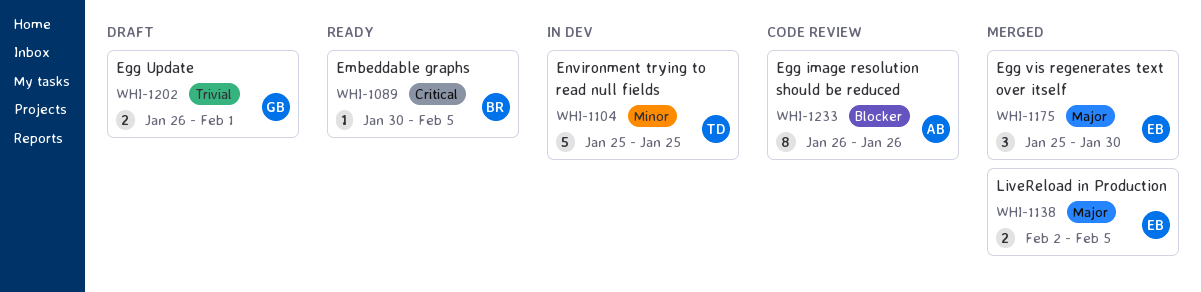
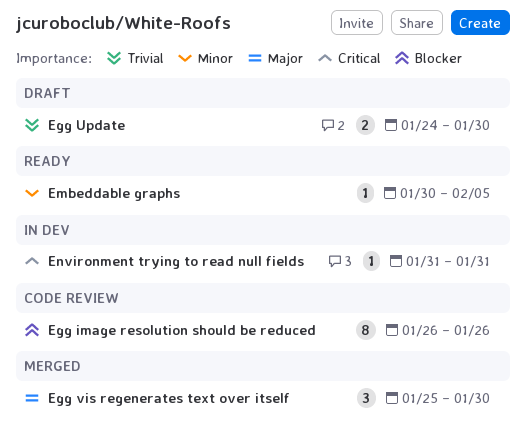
Egg Update, start: Jan 26 -> Jan 24
Egg Update, due: Feb 1 -> Jan 30
Embeddable graphs, priority: Critical -> Minor
Environment trying to read null fields, priority: Minor -> Critical
Environment trying to read null fields, estimate: 5 -> 1
Environment trying to read null fields, start: Jan 25 -> Jan 31
Environment trying to read null fields, due: Jan 25 -> Jan 31
LiveReload in Production: present -> none

